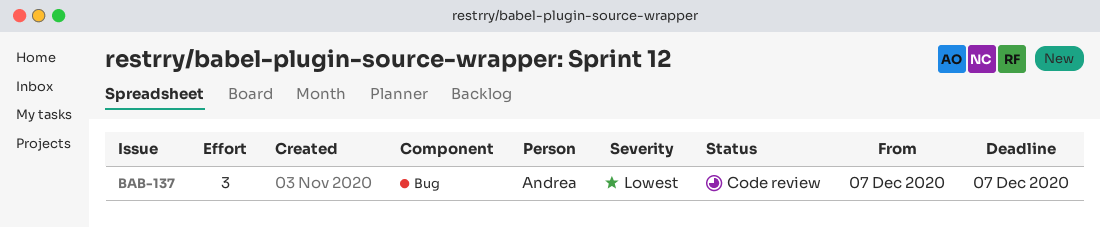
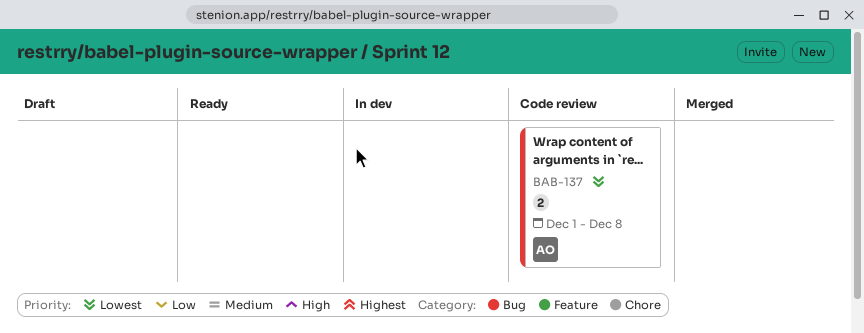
BAB-137, estimate: 3 -> 2
BAB-137, start: Dec 7 -> Dec 1
BAB-137, due: Dec 7 -> Dec 8

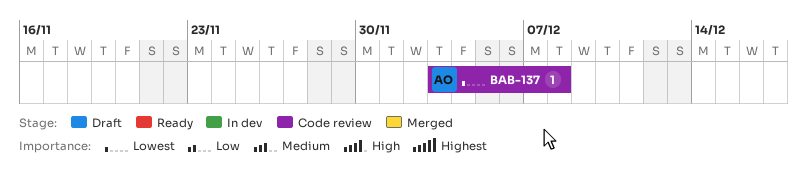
BAB-137, estimate: 2 -> 1
BAB-137, start: Dec 1 -> Dec 3

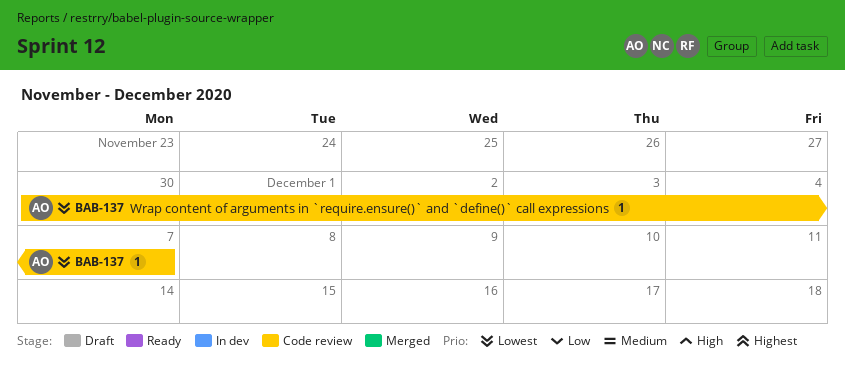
BAB-137, start: Dec 3 -> Nov 30
BAB-137, due: Dec 8 -> Dec 7

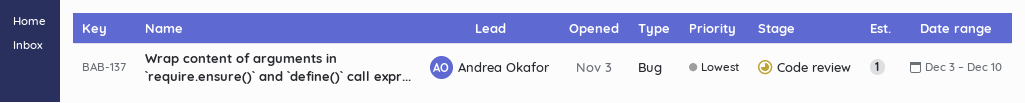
BAB-137, start: Nov 30 -> Dec 3
BAB-137, due: Dec 7 -> Dec 10

